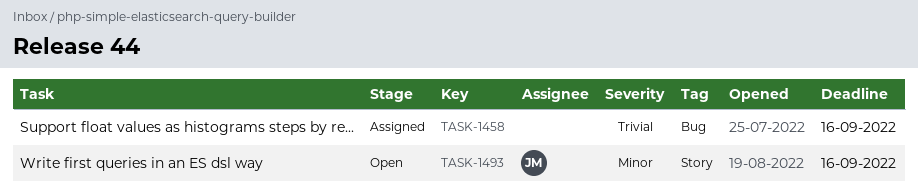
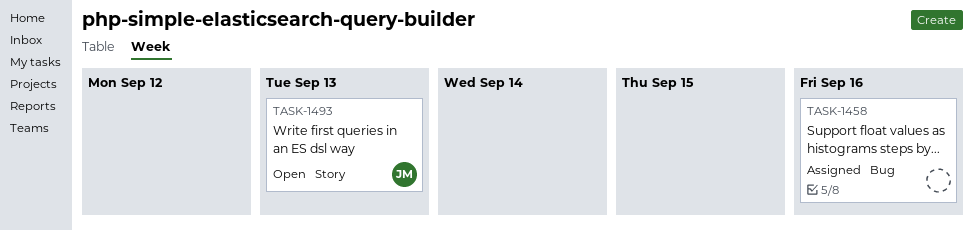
TASK-1493, due: Sep 16 -> Sep 13

